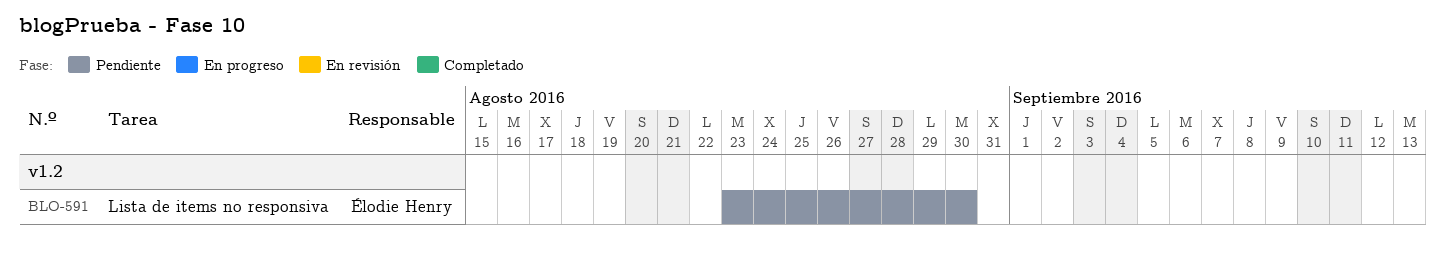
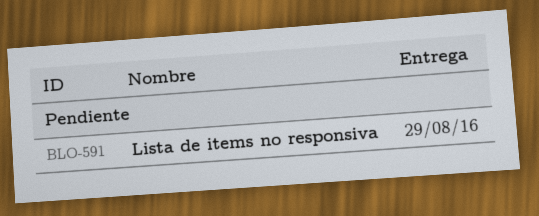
BLO-591, due: Aug 30 -> Aug 29

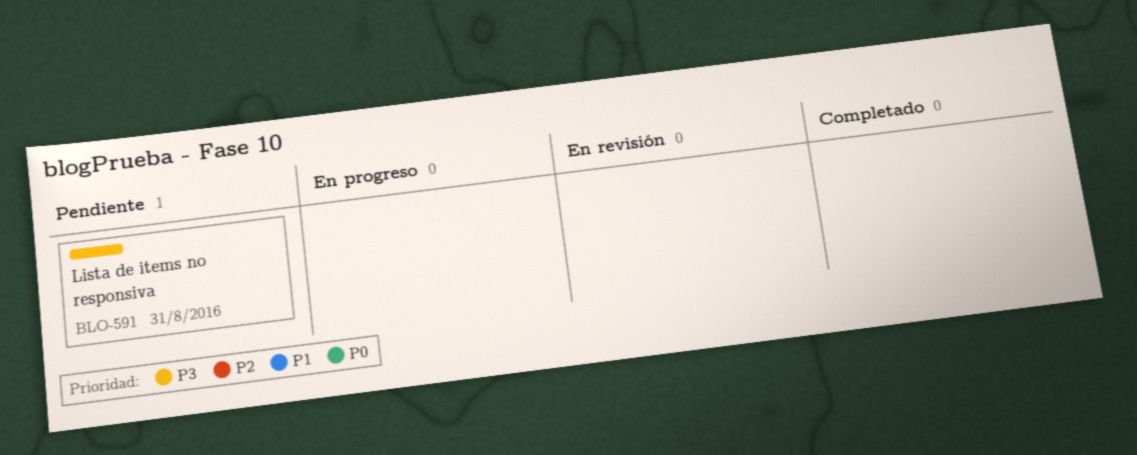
BLO-591, due: Aug 29 -> Aug 31

